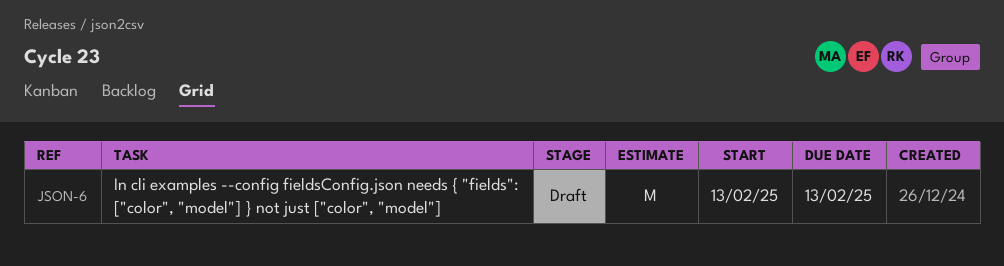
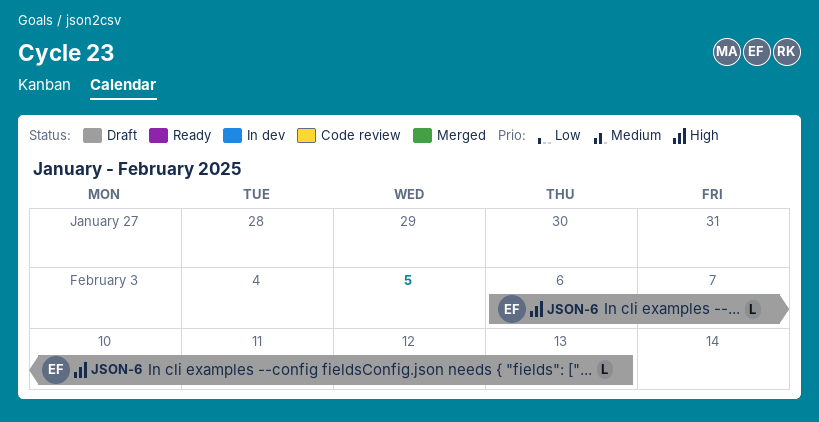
JSON-6, estimate: M -> L
JSON-6, start: Feb 13 -> Feb 6

